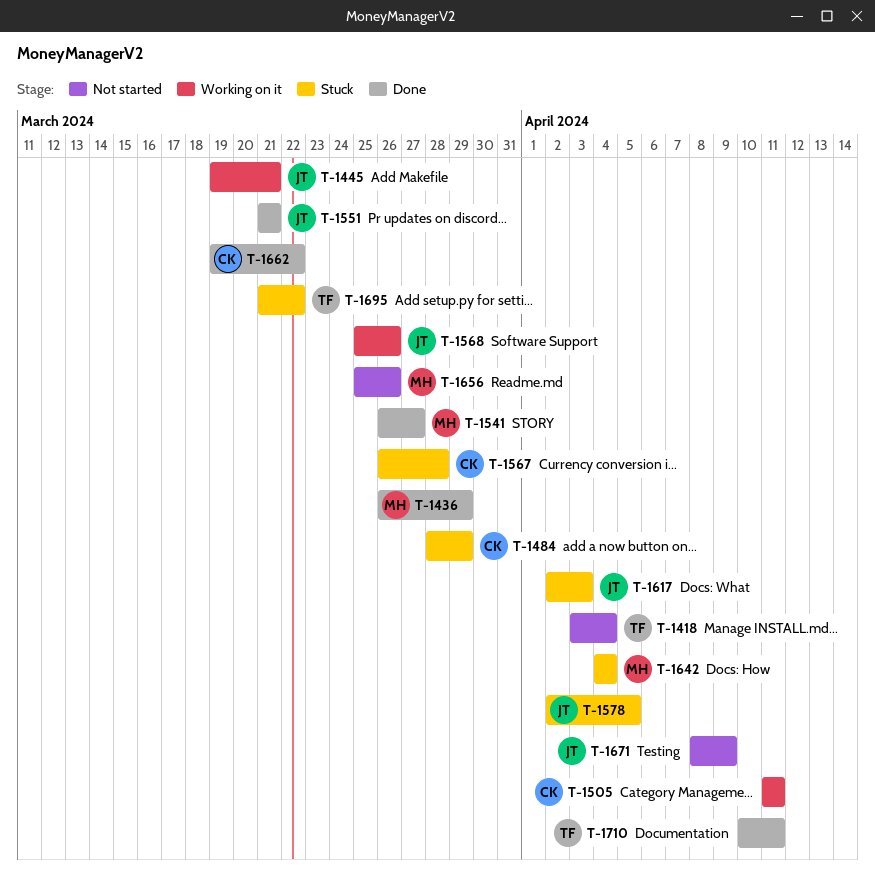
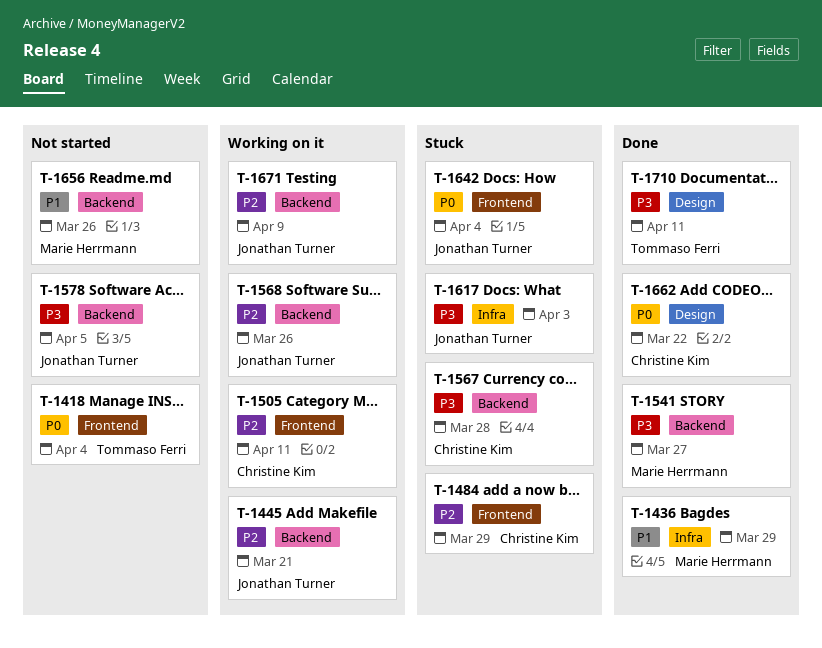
T-1551: present -> none
T-1578, status: Stuck -> Not started
T-1642, owner: Marie Herrmann -> Jonathan Turner
T-1671, status: Not started -> Working on it
T-1695: present -> none

